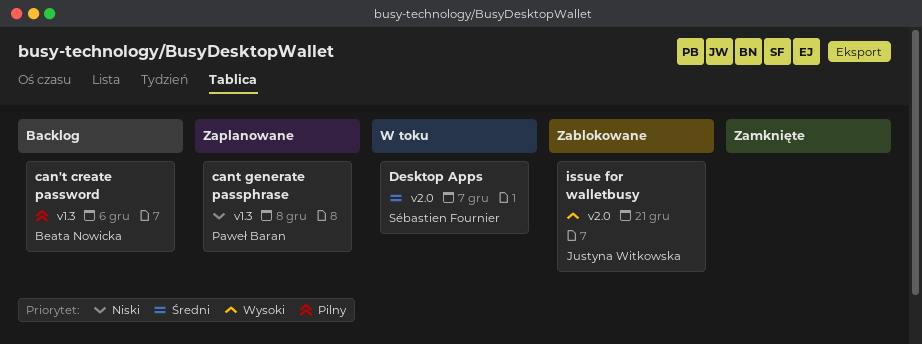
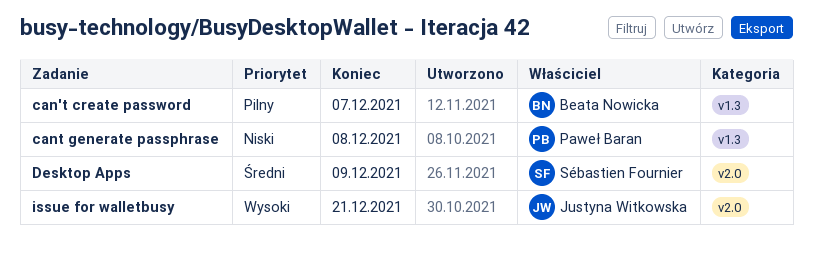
can't create password, due: Dec 6 -> Dec 7
Desktop Apps, due: Dec 7 -> Dec 9

